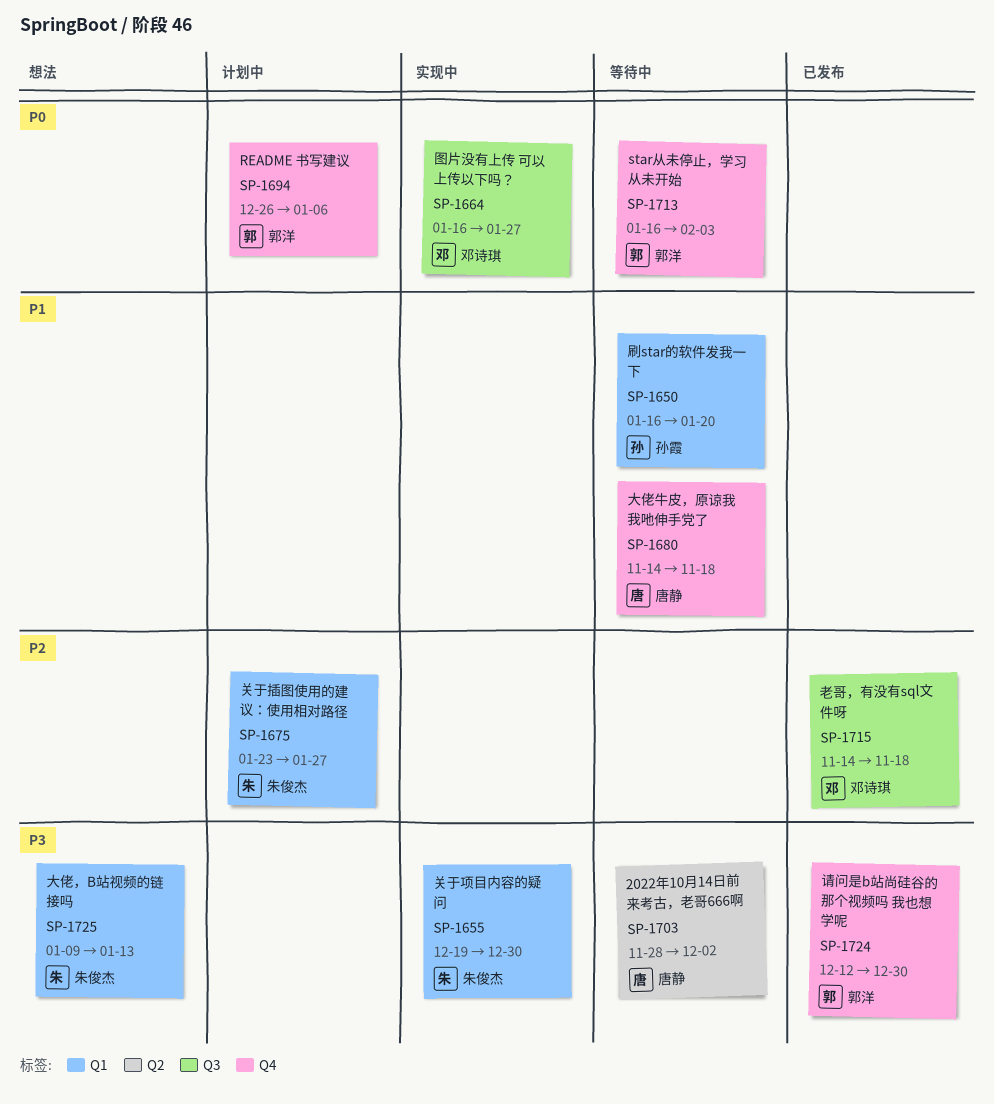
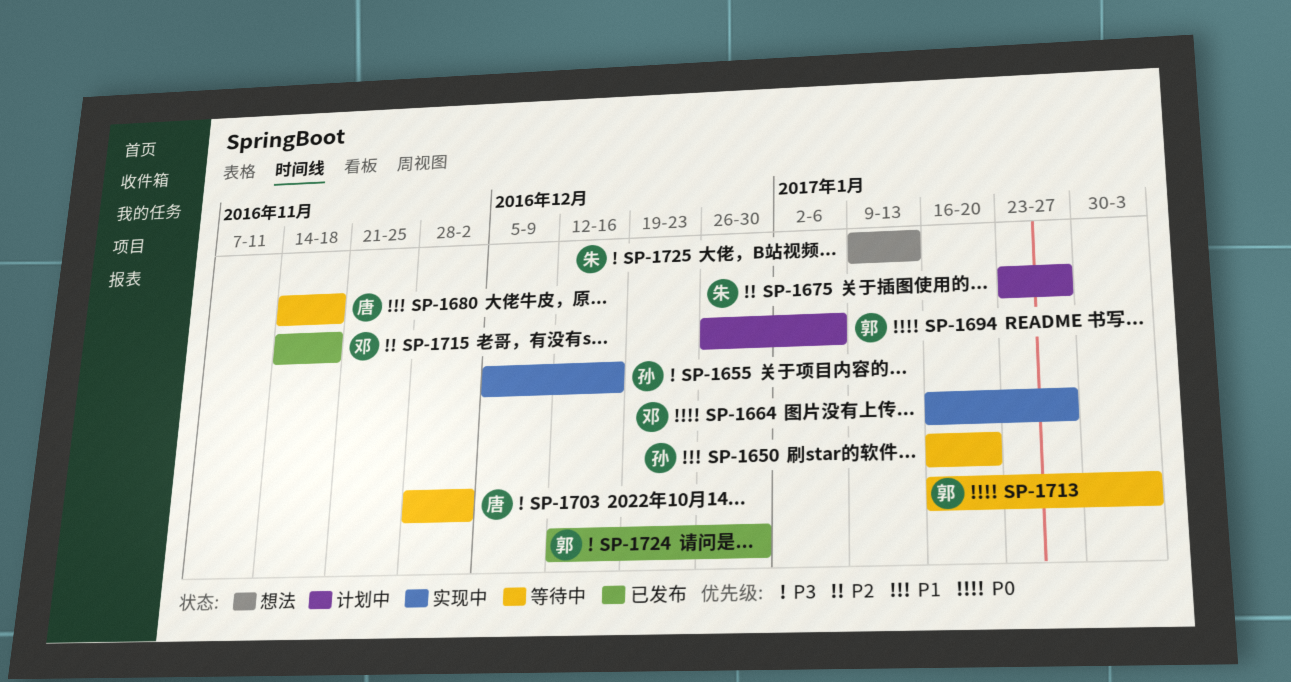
SP-1655, owner: 朱俊杰 -> 孙霞
SP-1655, start: Dec 19 -> Dec 5
SP-1655, due: Dec 30 -> Dec 16

